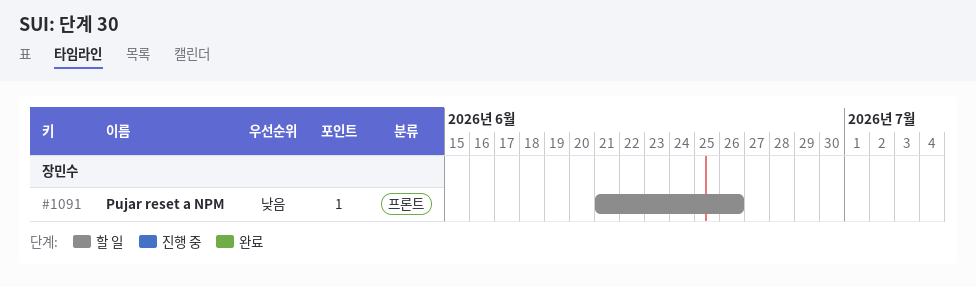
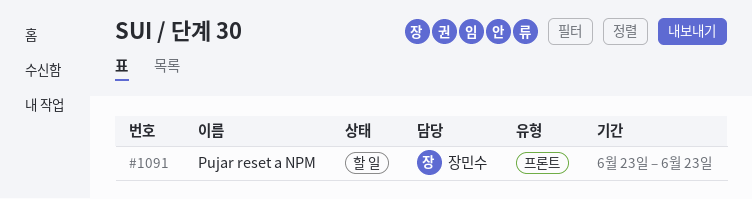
#1091, start: Jun 21 -> Jun 23
#1091, due: Jun 26 -> Jun 23

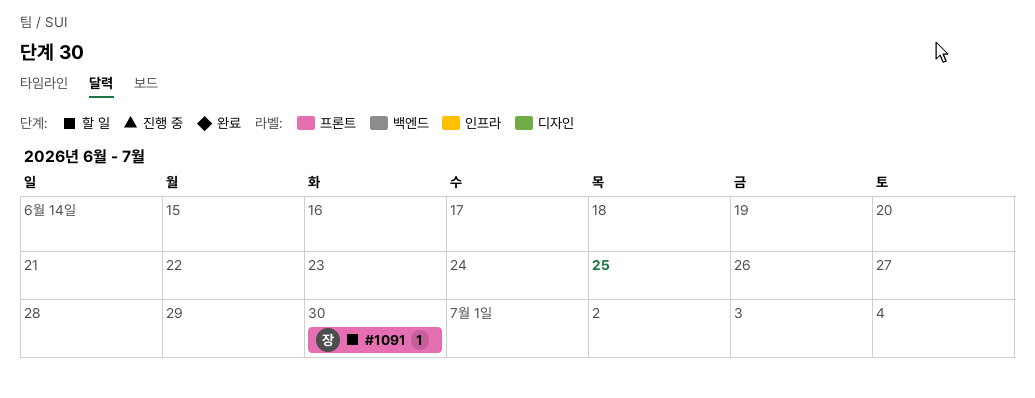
#1091, start: Jun 23 -> Jun 30
#1091, due: Jun 23 -> Jun 30

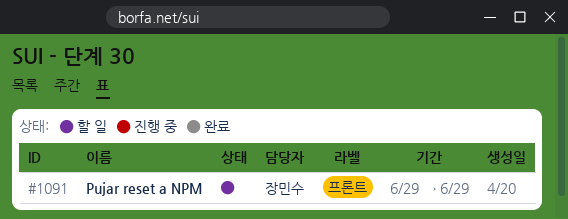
#1091, start: Jun 30 -> Jun 29
#1091, due: Jun 30 -> Jun 29

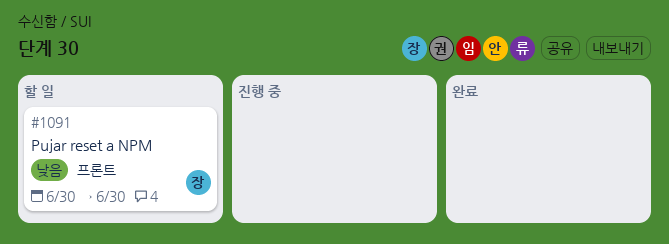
#1091, start: Jun 29 -> Jun 30
#1091, due: Jun 29 -> Jun 30

